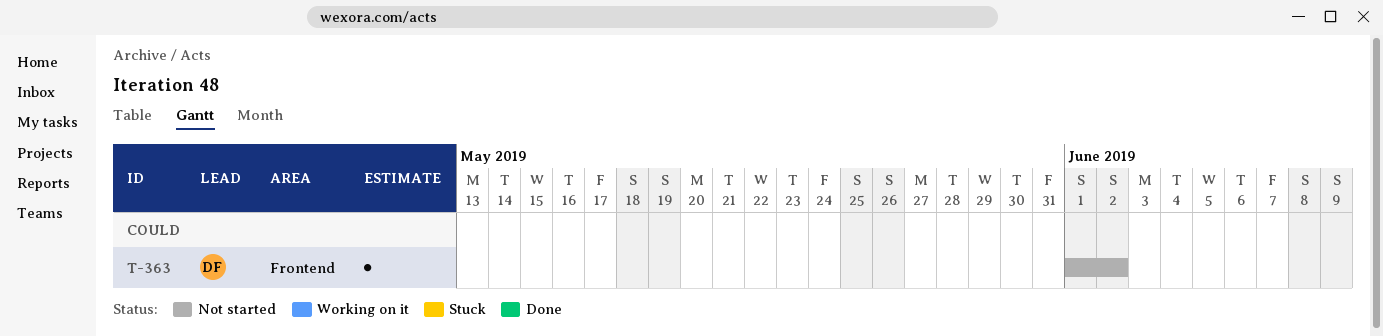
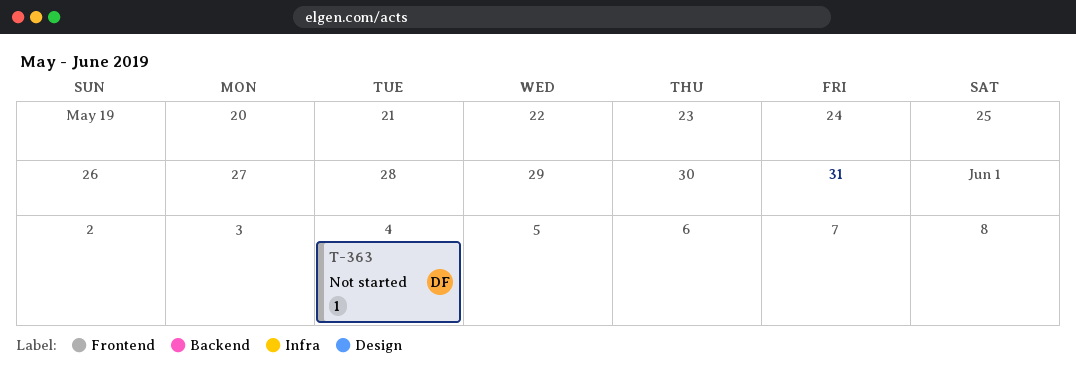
T-363, due: Jun 2 -> Jun 4

